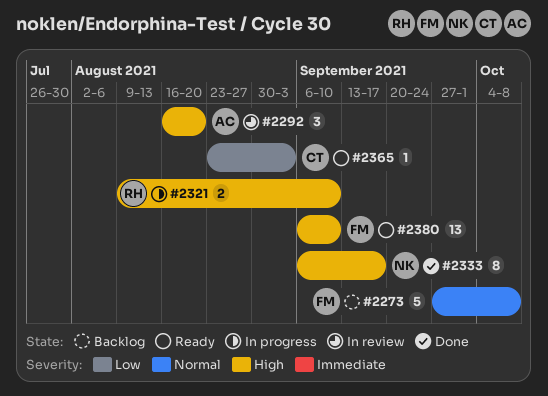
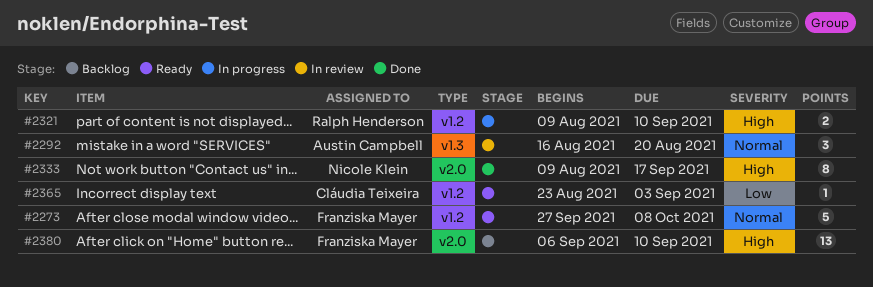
#2273, status: Backlog -> Ready
#2292, priority: High -> Normal
#2333, start: Sep 6 -> Aug 9
#2380, status: Ready -> Backlog

